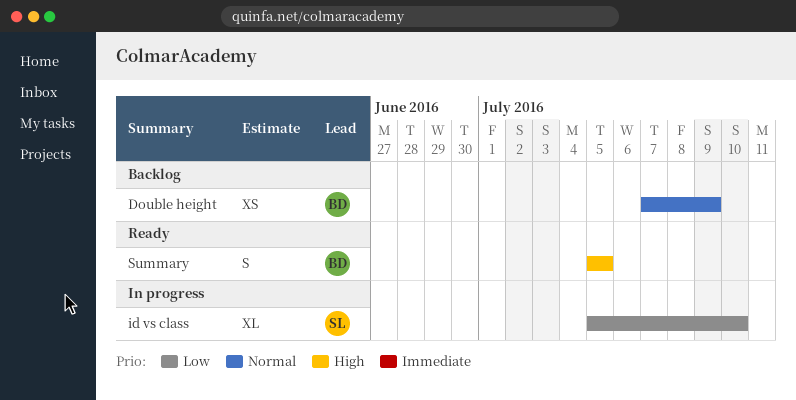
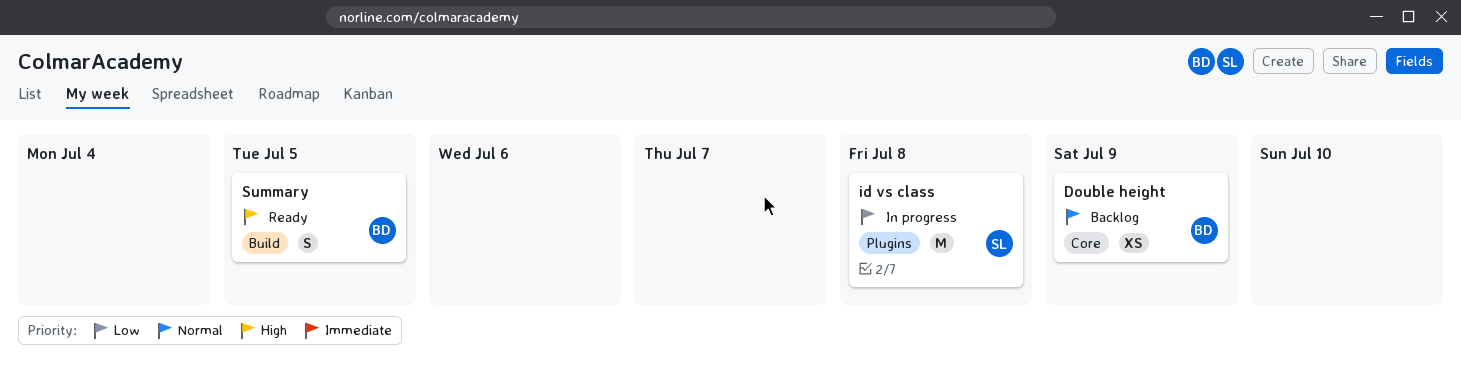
id vs class, estimate: XL -> M
id vs class, due: Jul 10 -> Jul 8

